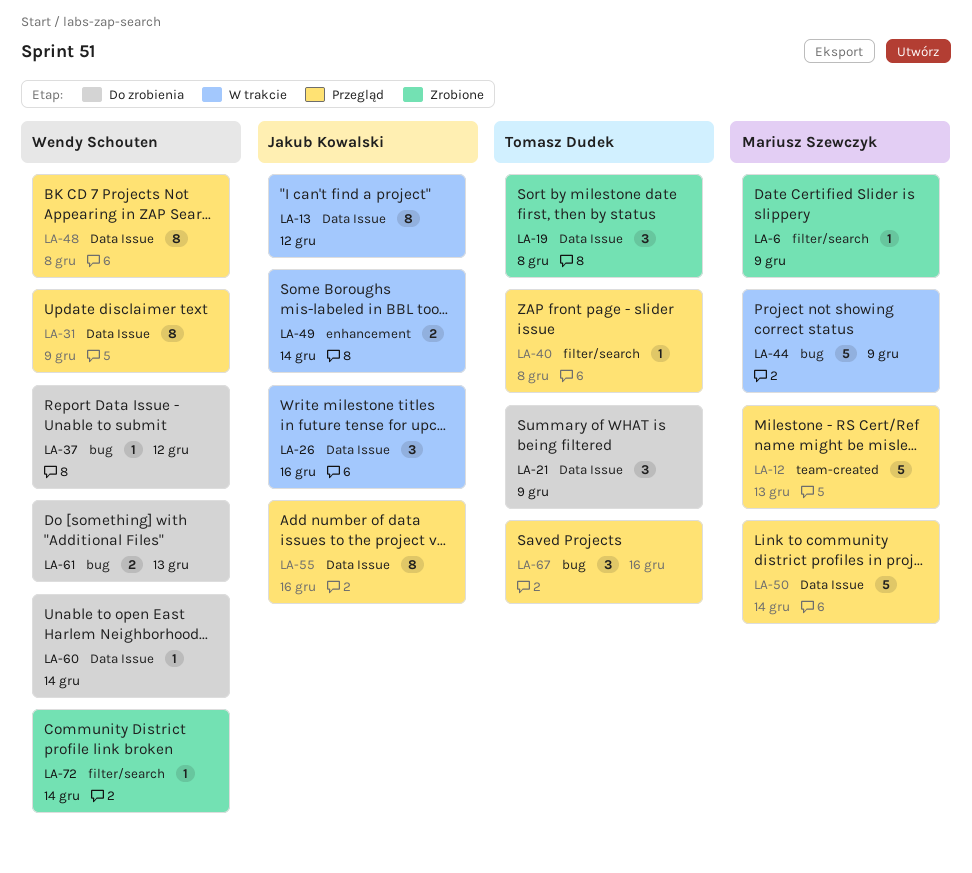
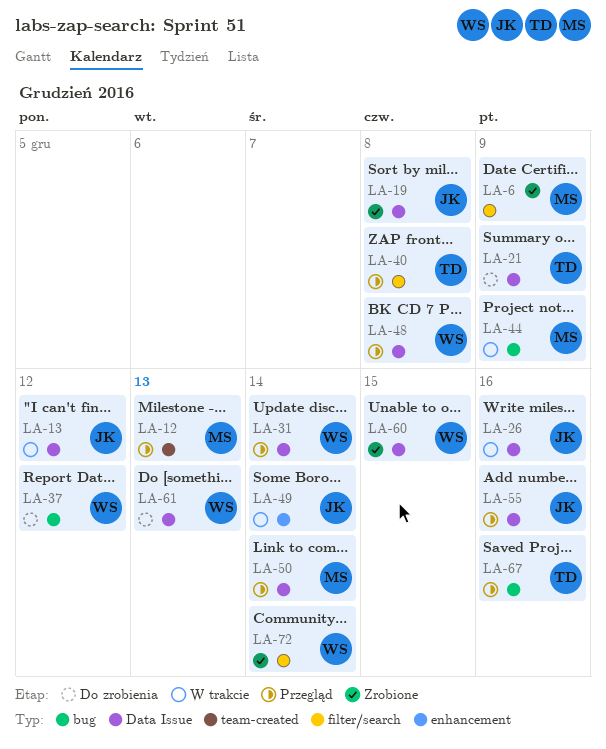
LA-19, owner: Tomasz Dudek -> Jakub Kowalski
LA-31, due: Dec 9 -> Dec 14
LA-60, status: Do zrobienia -> Zrobione
LA-60, due: Dec 14 -> Dec 15
LA-61, label: bug -> Data Issue

